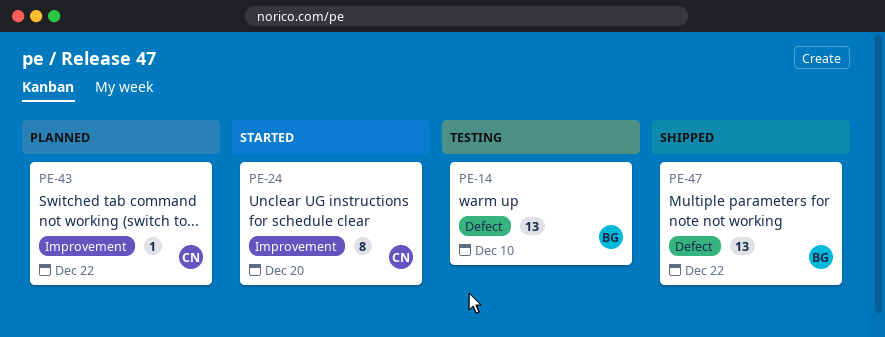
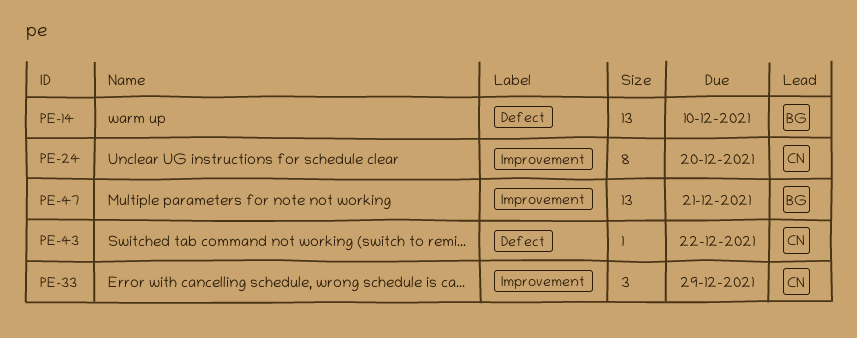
PE-33: none -> present
PE-43, label: Improvement -> Defect
PE-47, label: Defect -> Improvement
PE-47, due: Dec 22 -> Dec 21

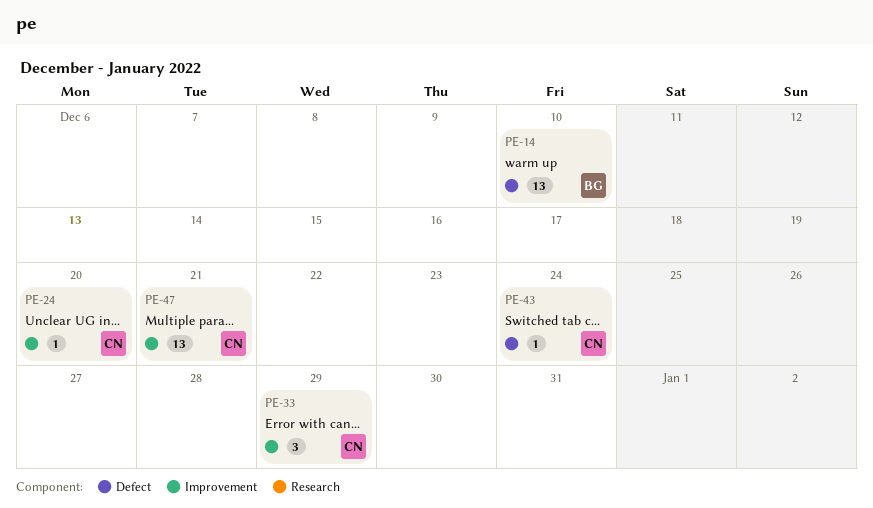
PE-24, estimate: 8 -> 1
PE-43, due: Dec 22 -> Dec 24
PE-47, owner: BG -> CN

